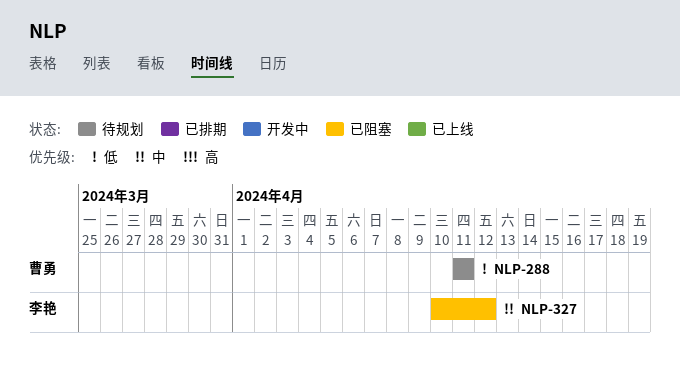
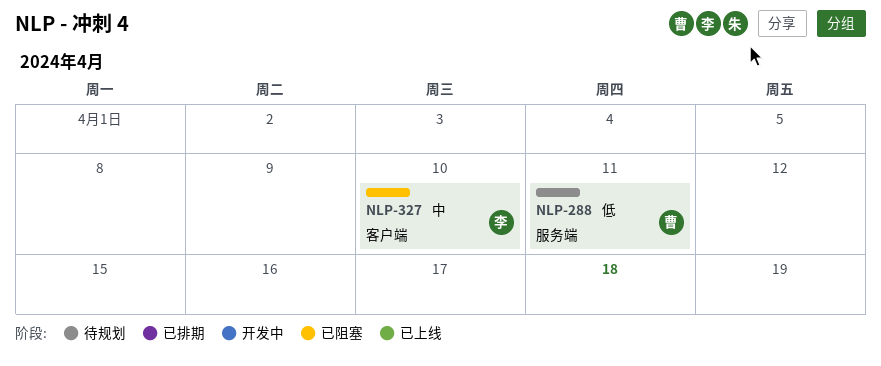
NLP-327, due: Apr 12 -> Apr 10

